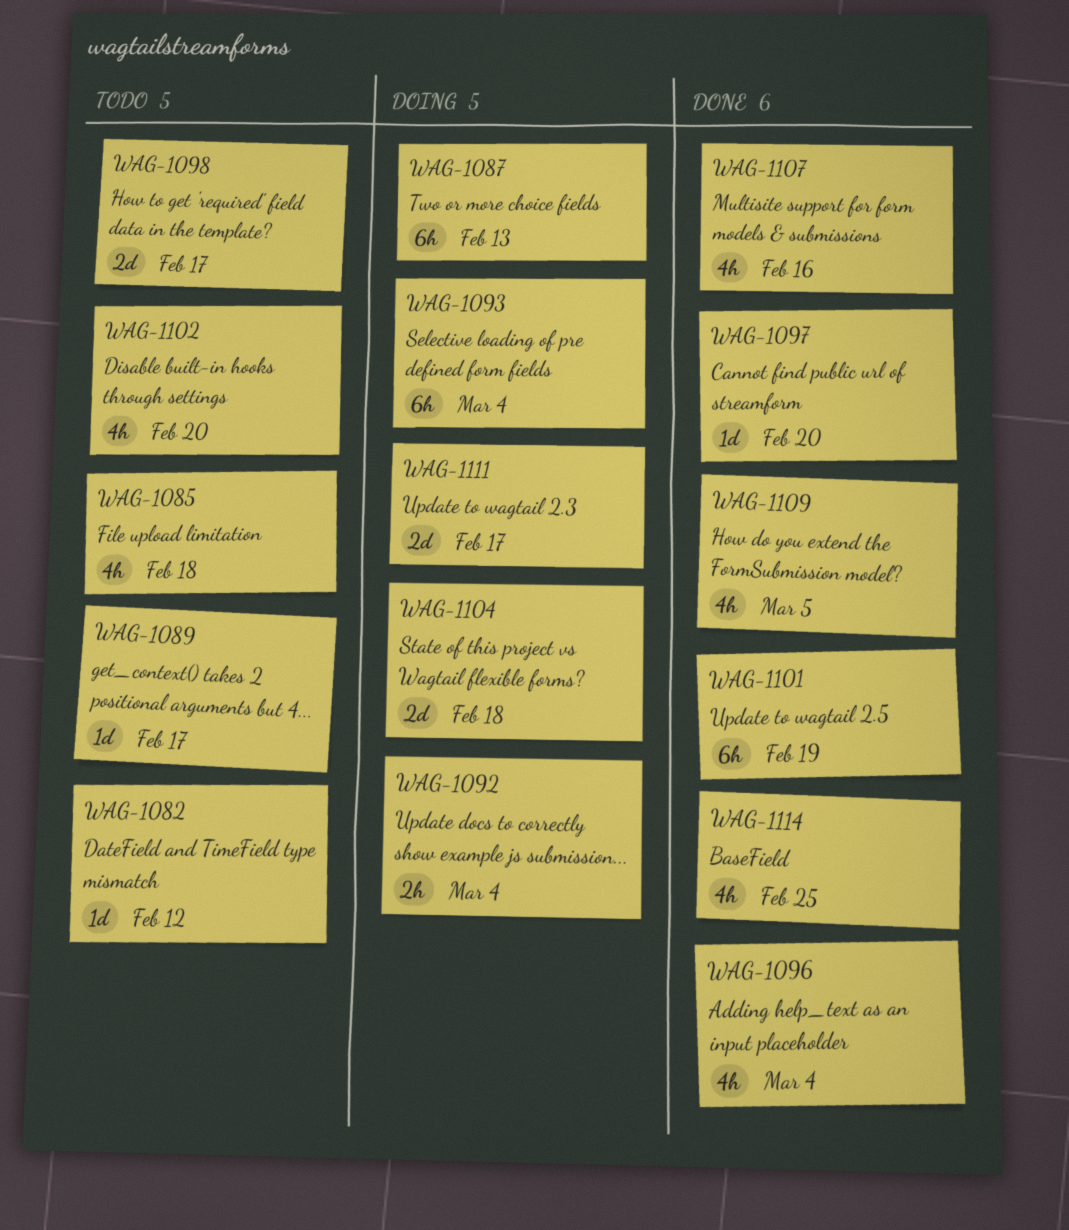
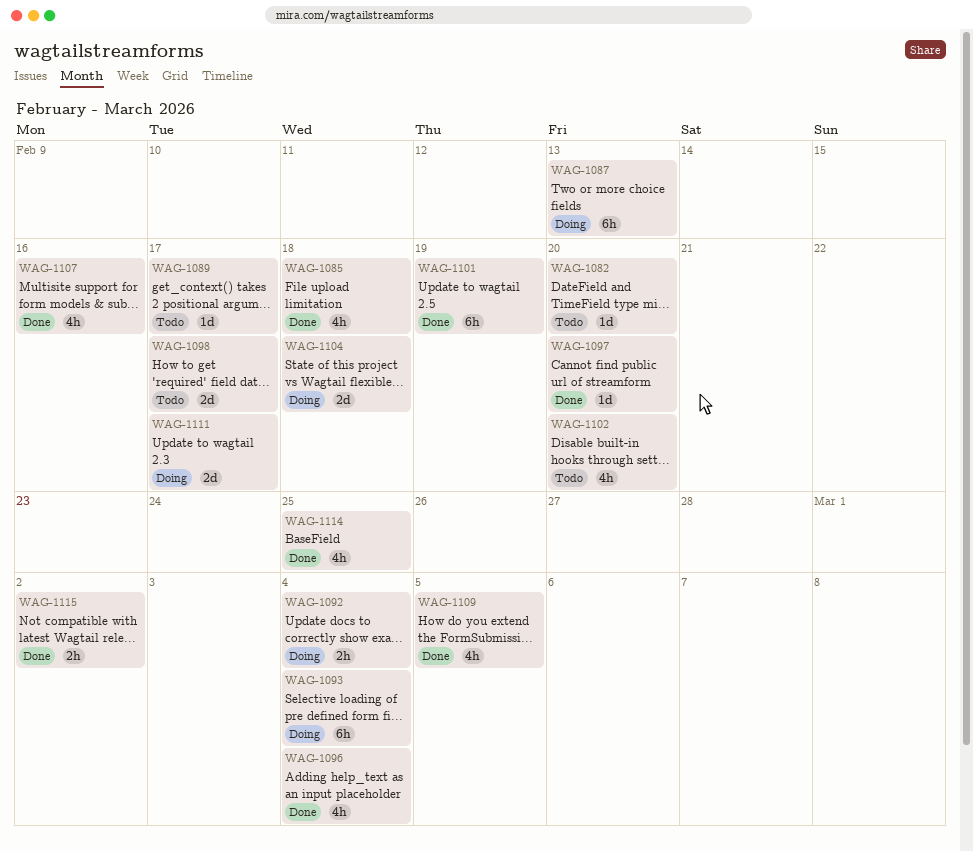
WAG-1082, due: Feb 12 -> Feb 20
WAG-1085, status: Todo -> Done
WAG-1115: none -> present

